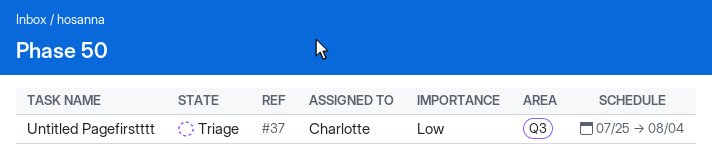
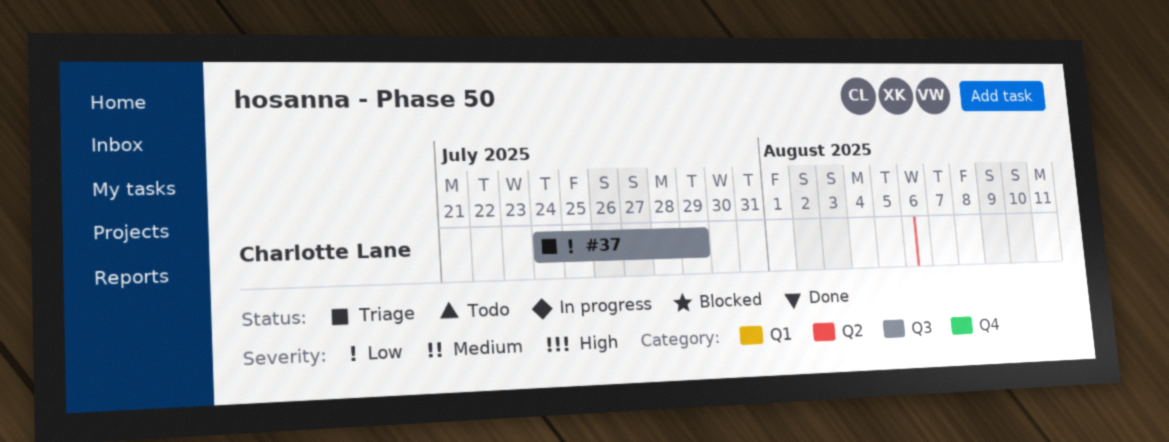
#37, start: Jul 25 -> Jul 24
#37, due: Aug 4 -> Jul 29

